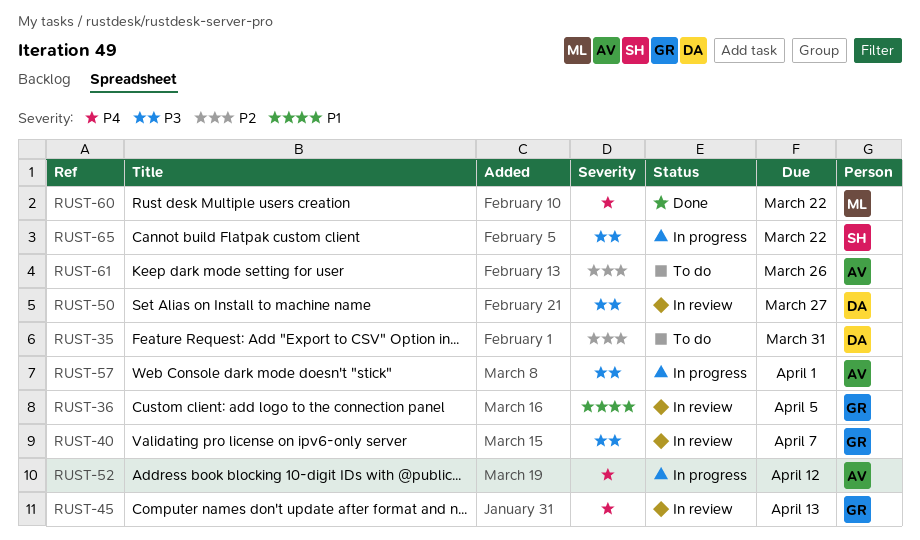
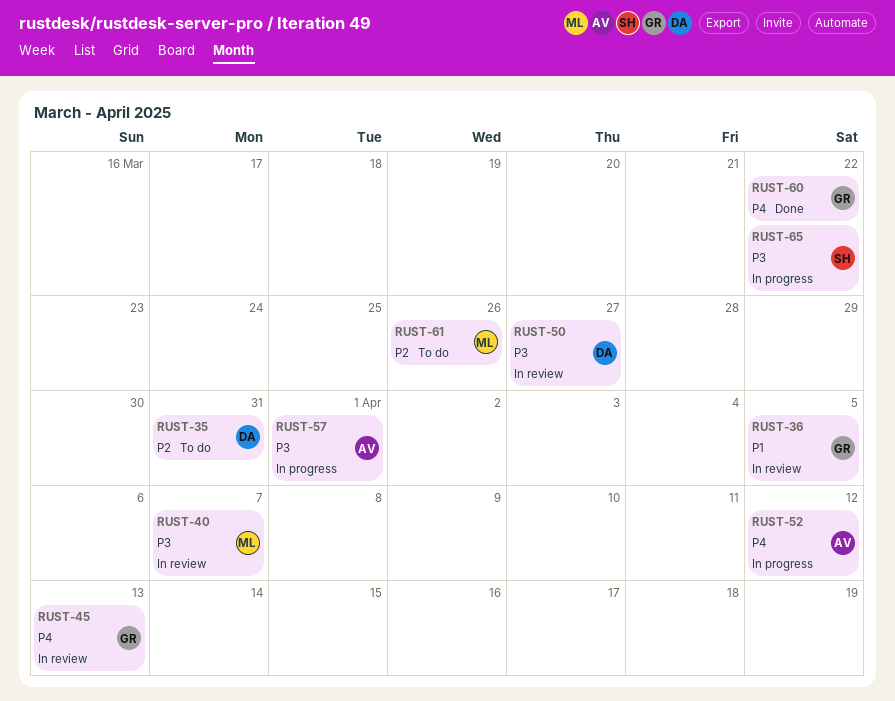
RUST-40, owner: GR -> ML
RUST-60, owner: ML -> GR
RUST-61, owner: AV -> ML

